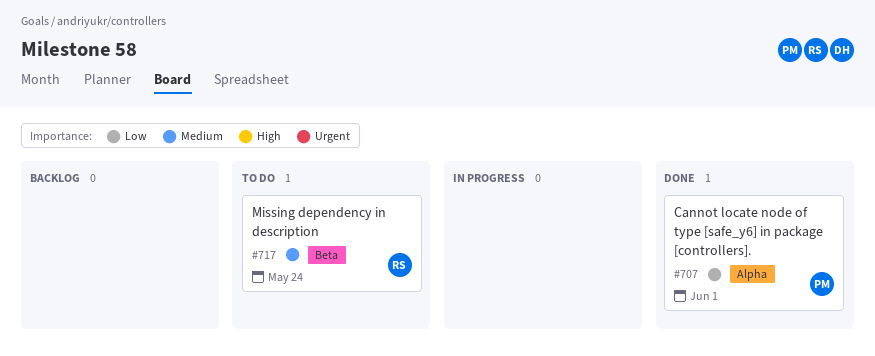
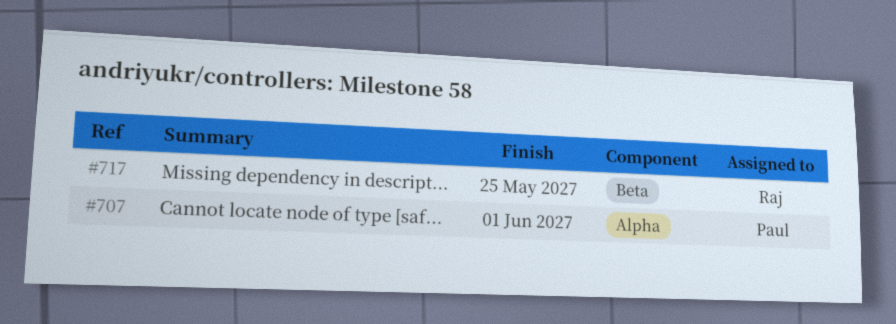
#717, due: May 24 -> May 25

